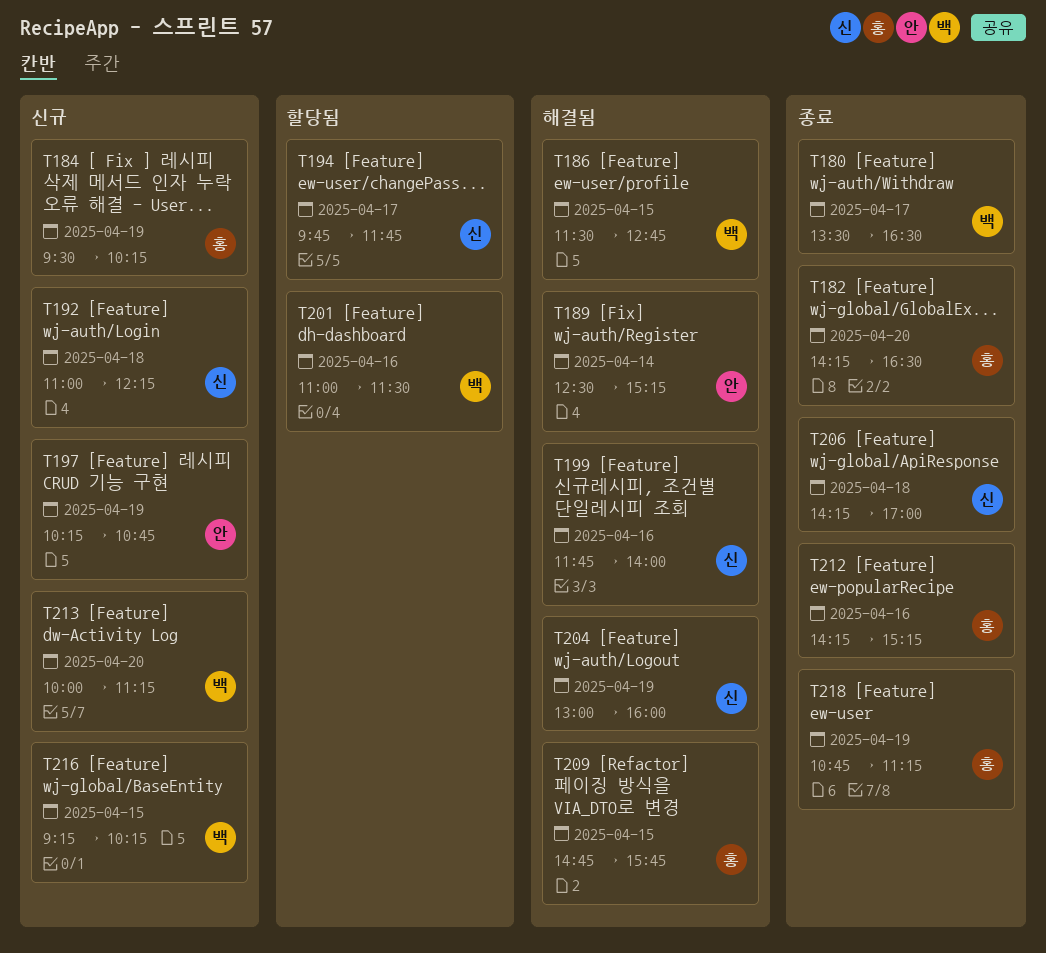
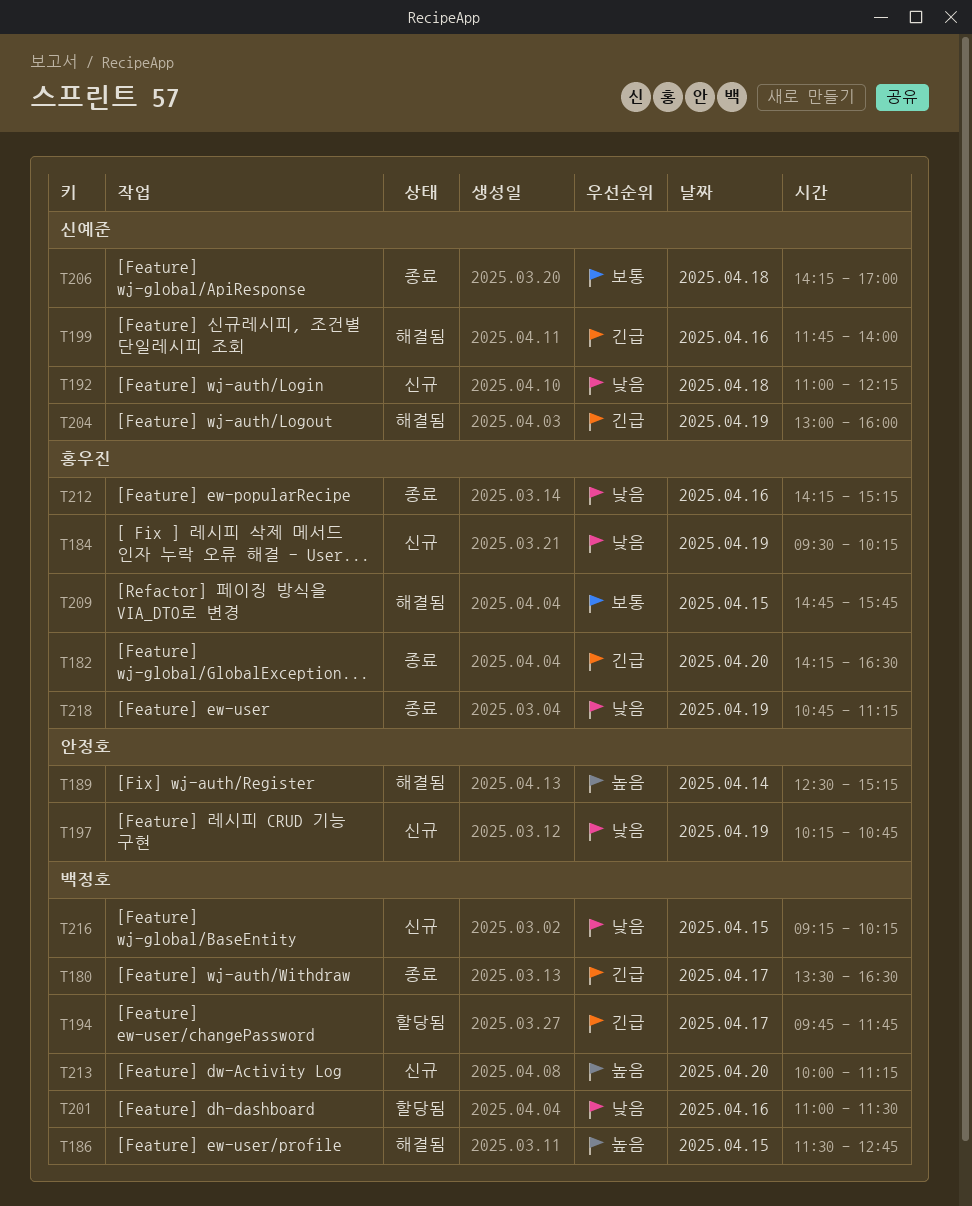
T194, owner: 신예준 -> 백정호

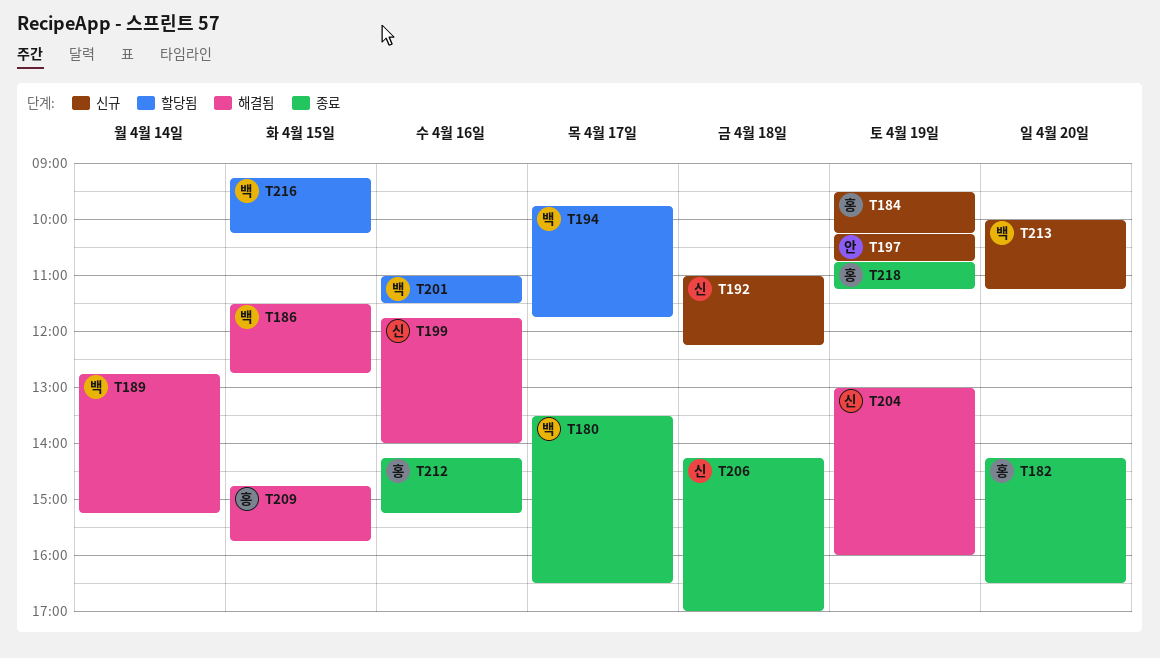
T189, owner: 안정호 -> 백정호
T189, begins: 12:30 -> 12:45
T216, status: 신규 -> 할당됨

